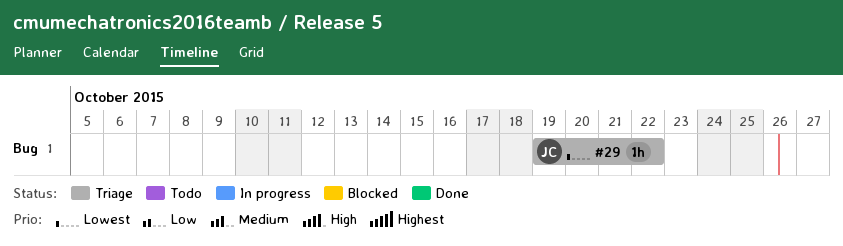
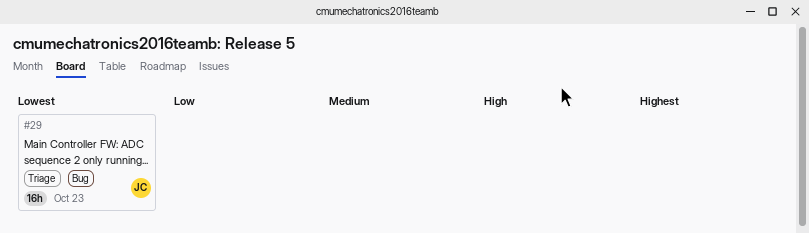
#29, estimate: 1h -> 16h
#29, due: Oct 22 -> Oct 23

